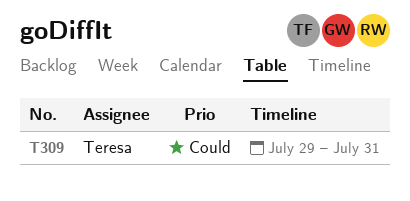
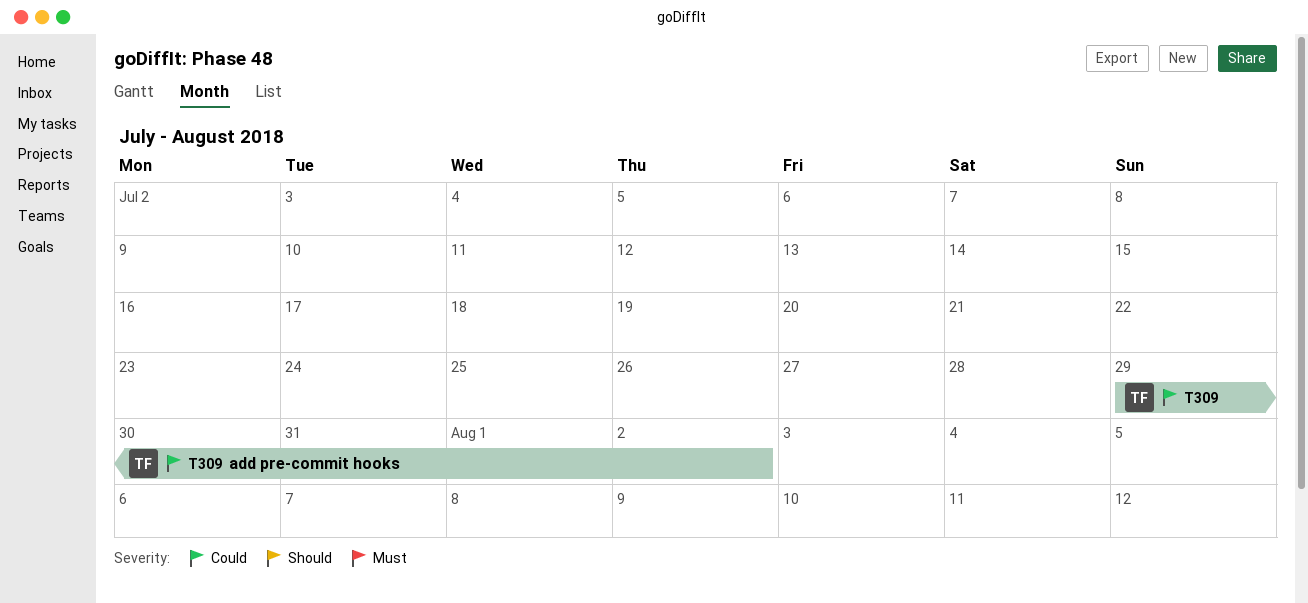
T309, due: Jul 31 -> Aug 2

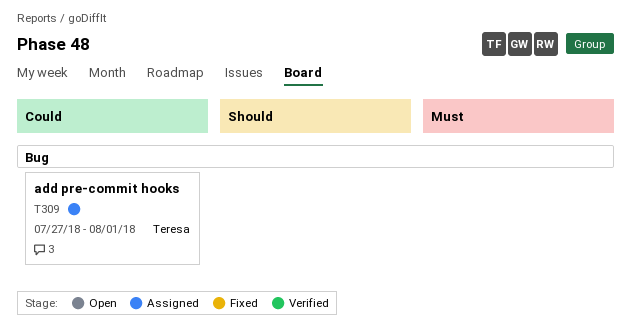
T309, start: Jul 29 -> Jul 27
T309, due: Aug 2 -> Aug 1

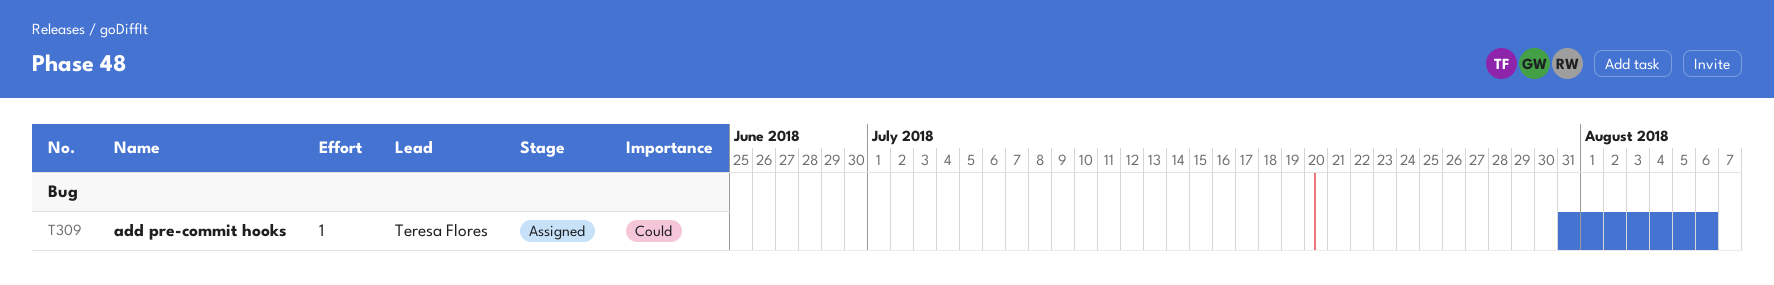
T309, start: Jul 27 -> Jul 31
T309, due: Aug 1 -> Aug 6

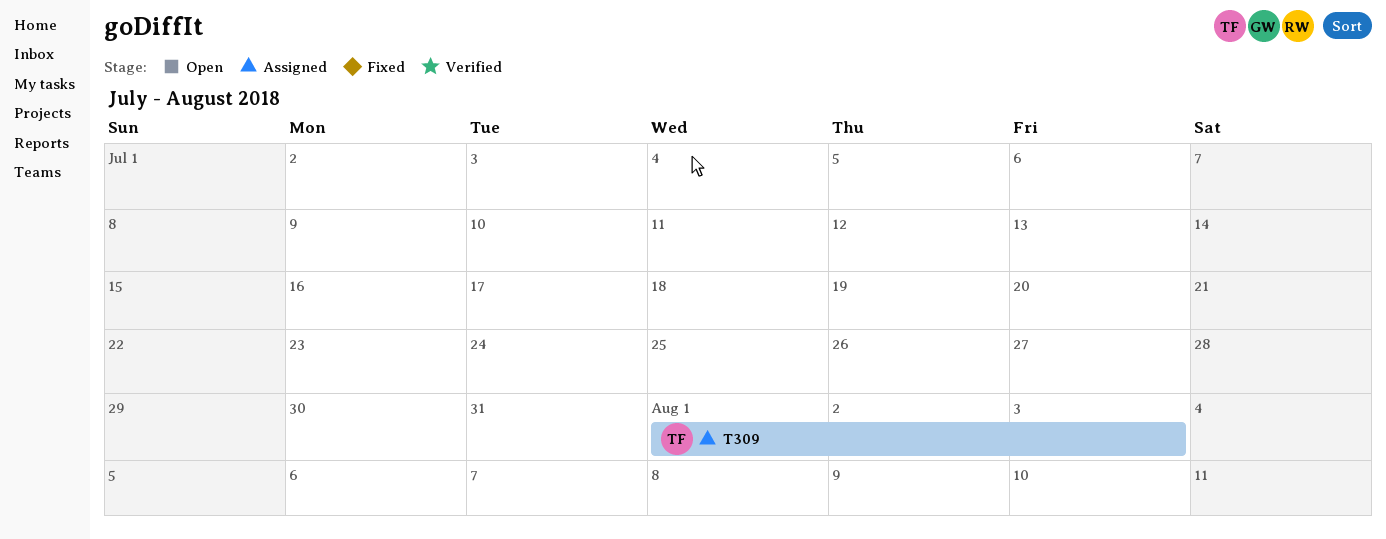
T309, start: Jul 31 -> Aug 1
T309, due: Aug 6 -> Aug 3

